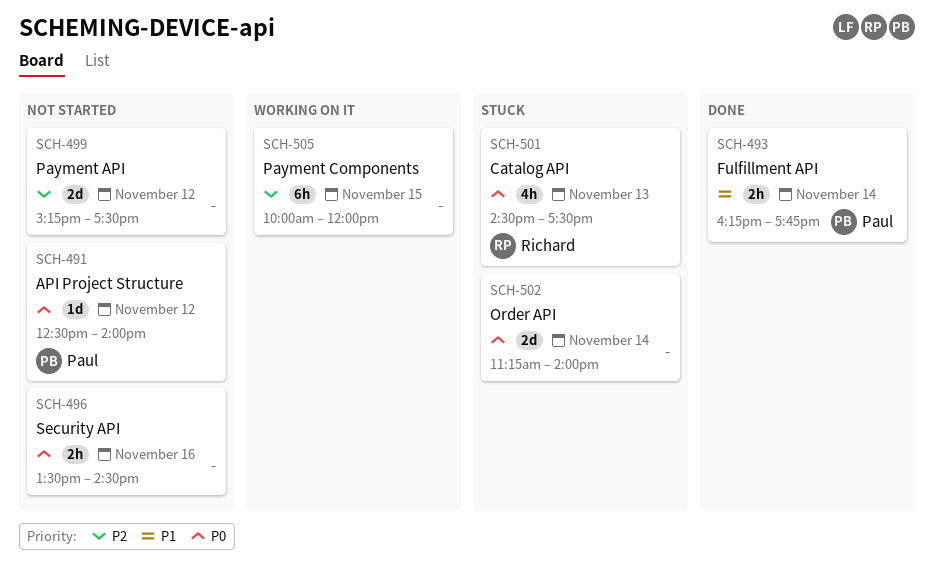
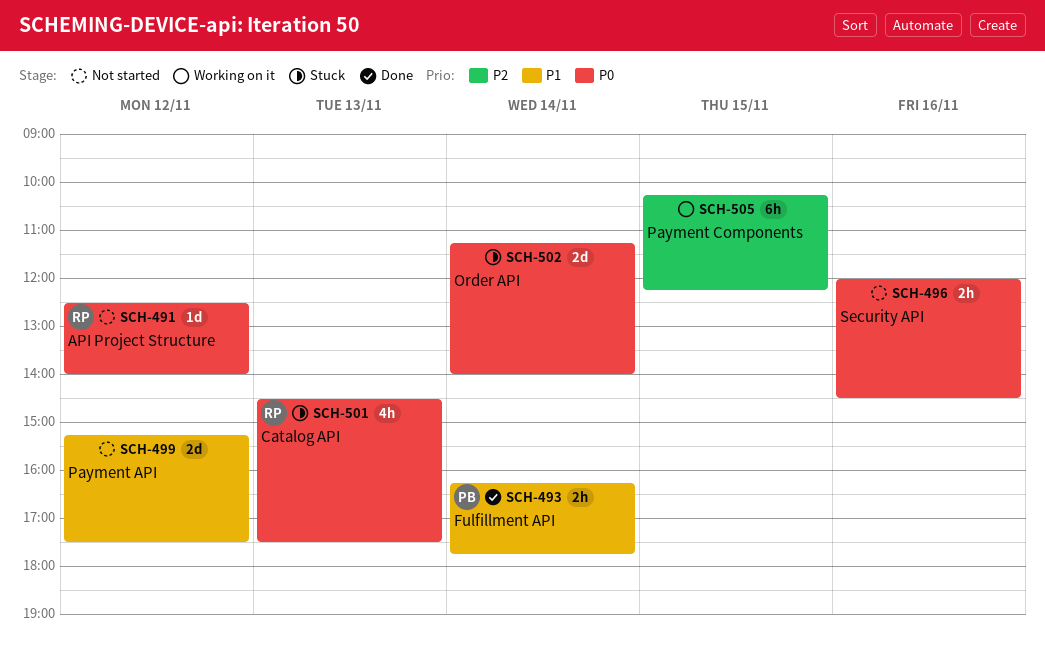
SCH-491, owner: Paul -> Richard
SCH-496, begins: 13:30 -> 12:00
SCH-499, priority: P2 -> P1
SCH-505, begins: 10:00 -> 10:15
SCH-505, ends: 12:00 -> 12:15

